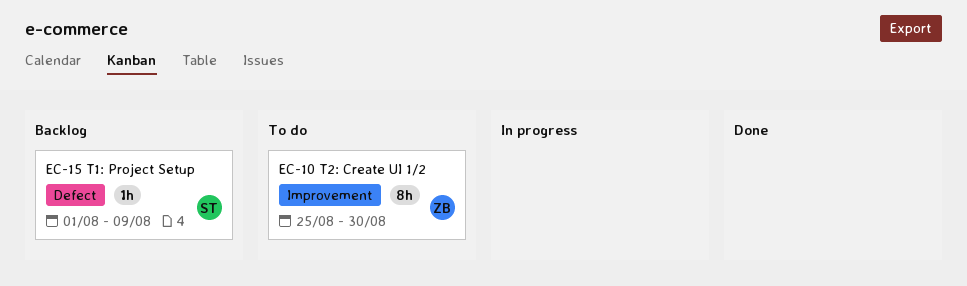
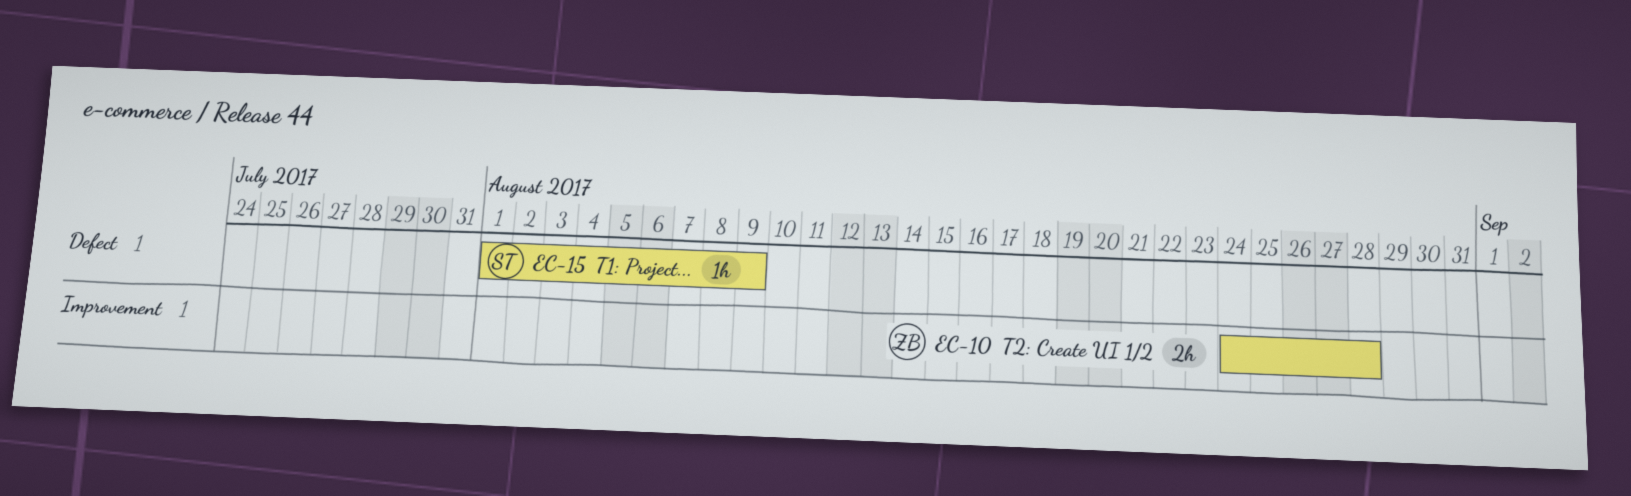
EC-10, estimate: 8h -> 2h
EC-10, start: Aug 25 -> Aug 24
EC-10, due: Aug 30 -> Aug 28

